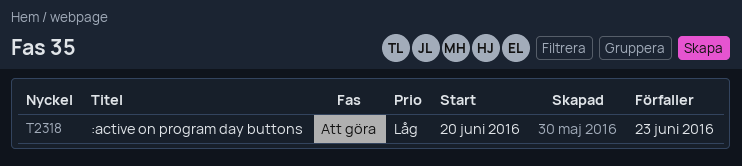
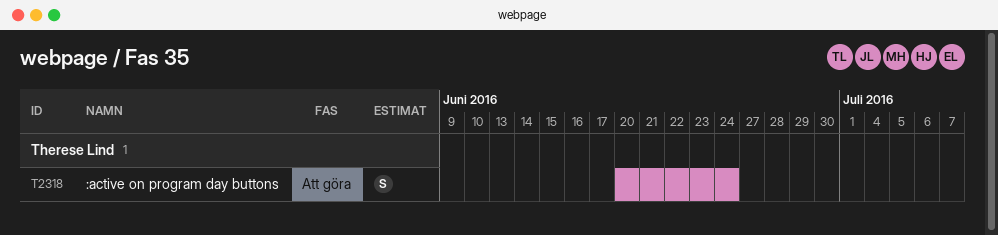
T2318, due: Jun 23 -> Jun 24

